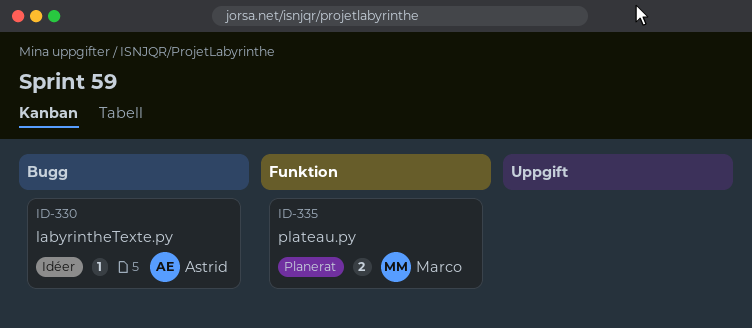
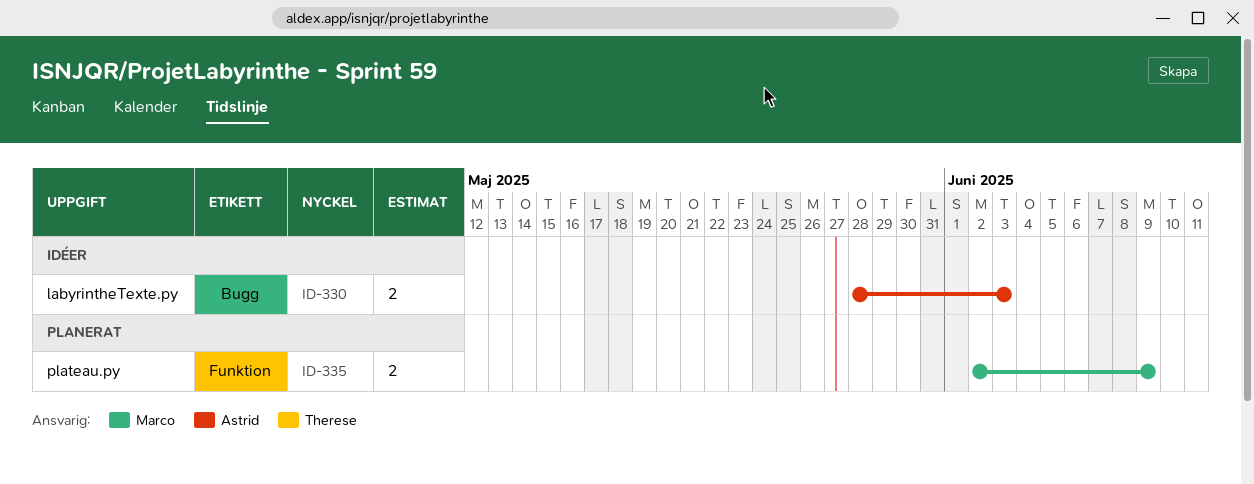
ID-330, estimate: 1 -> 2

